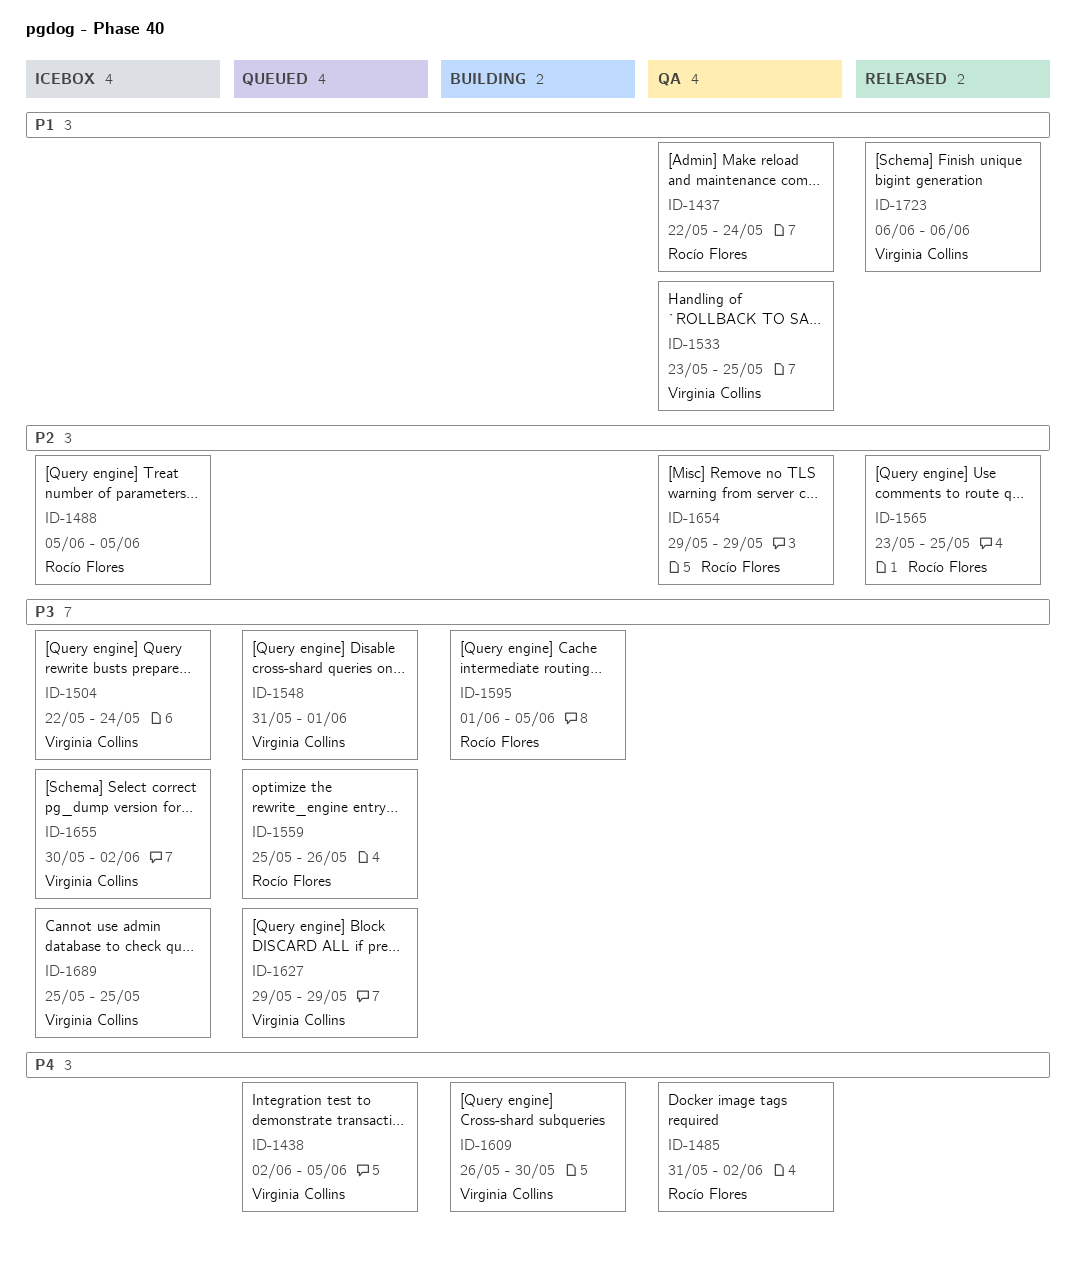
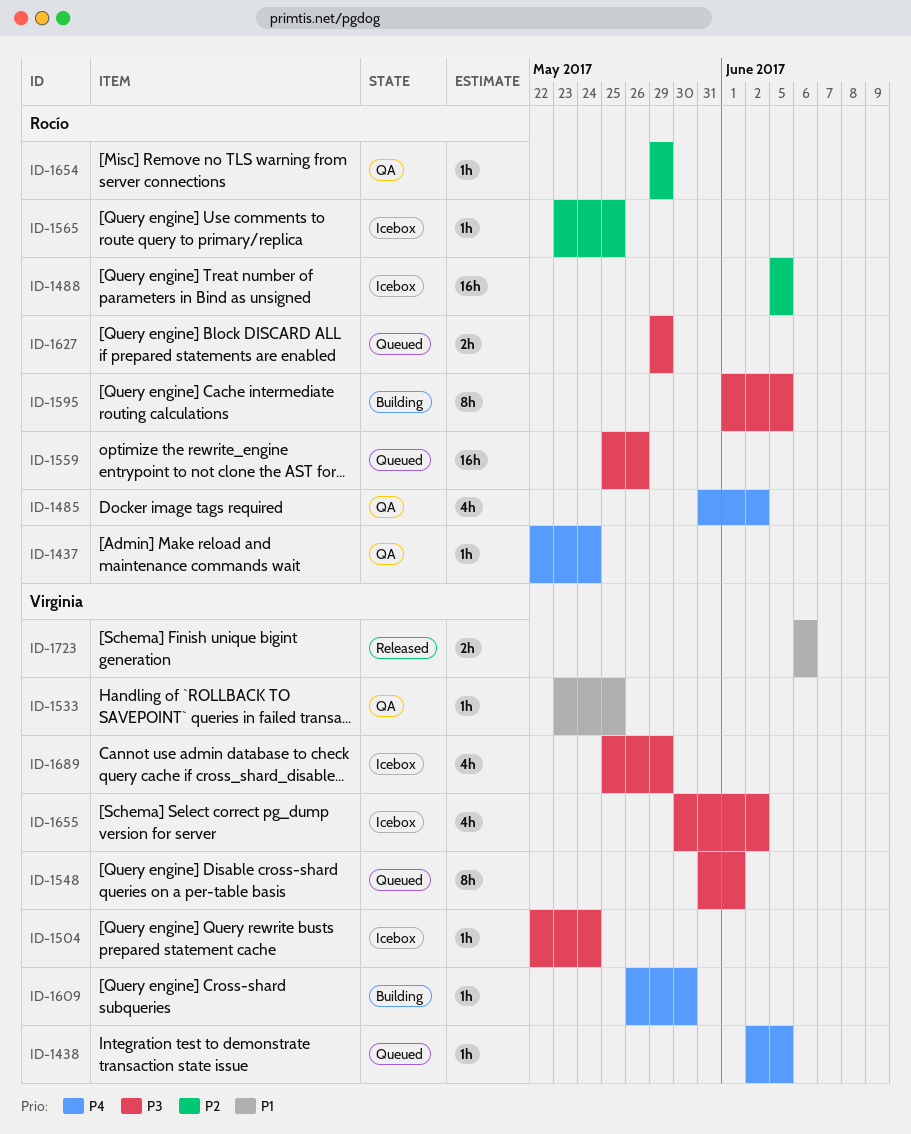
ID-1437, priority: P1 -> P4
ID-1565, status: Released -> Icebox
ID-1627, owner: Virginia Collins -> Rocío Flores
ID-1689, due: May 25 -> May 29

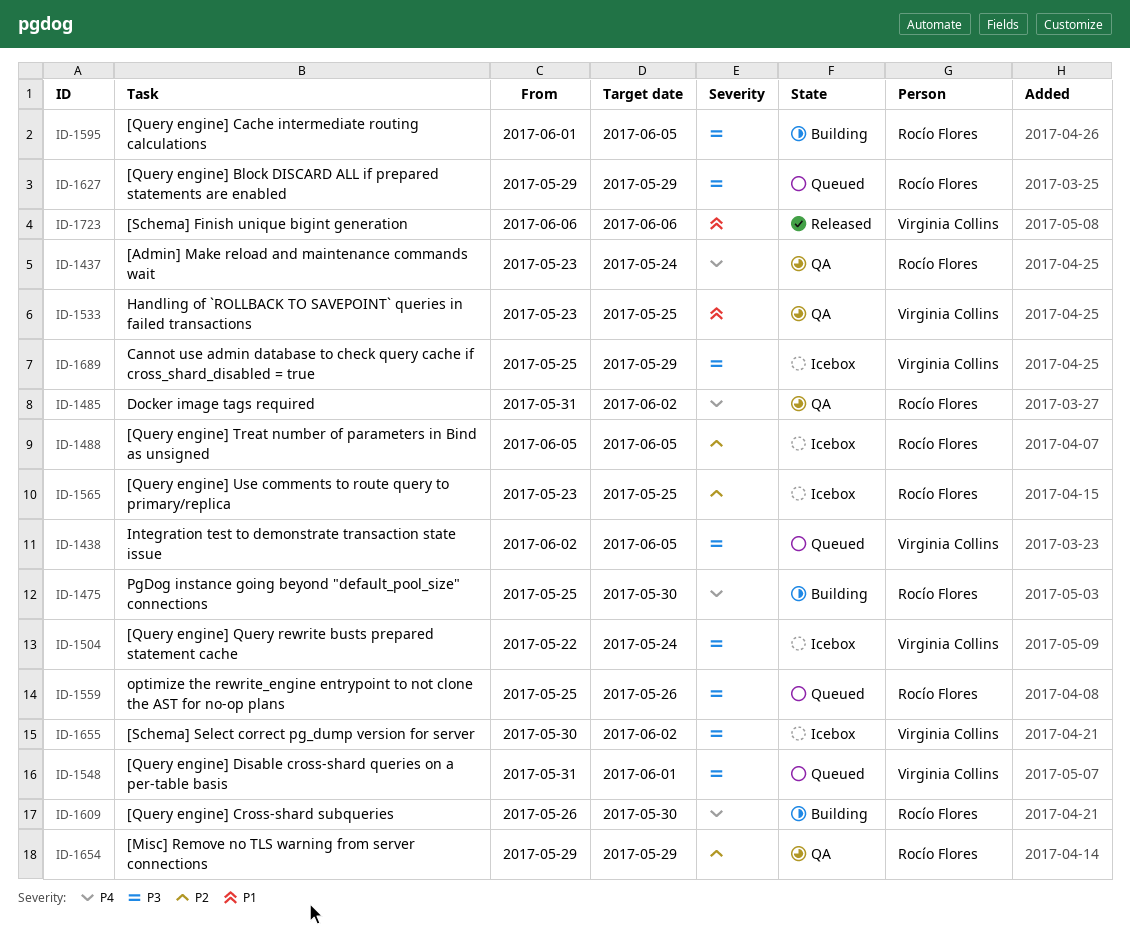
ID-1437, start: May 22 -> May 23
ID-1438, priority: P4 -> P3
ID-1475: none -> present
ID-1609, owner: Virginia Collins -> Rocío Flores

